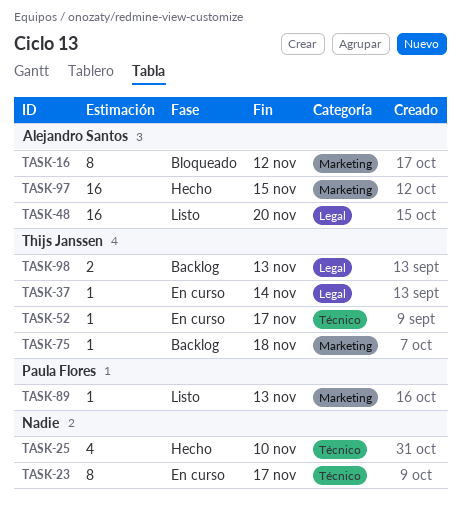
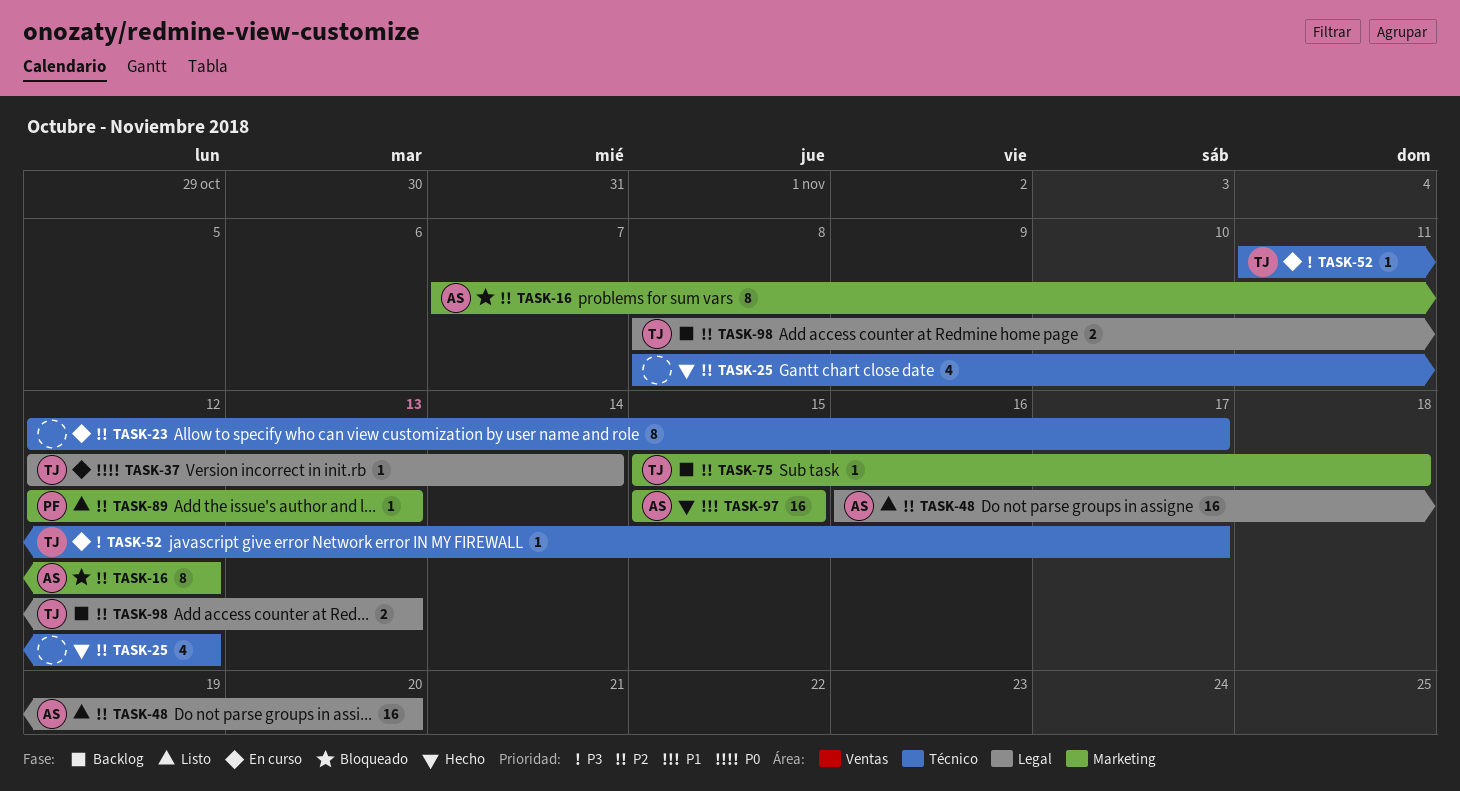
TASK-25, due: Nov 10 -> Nov 12

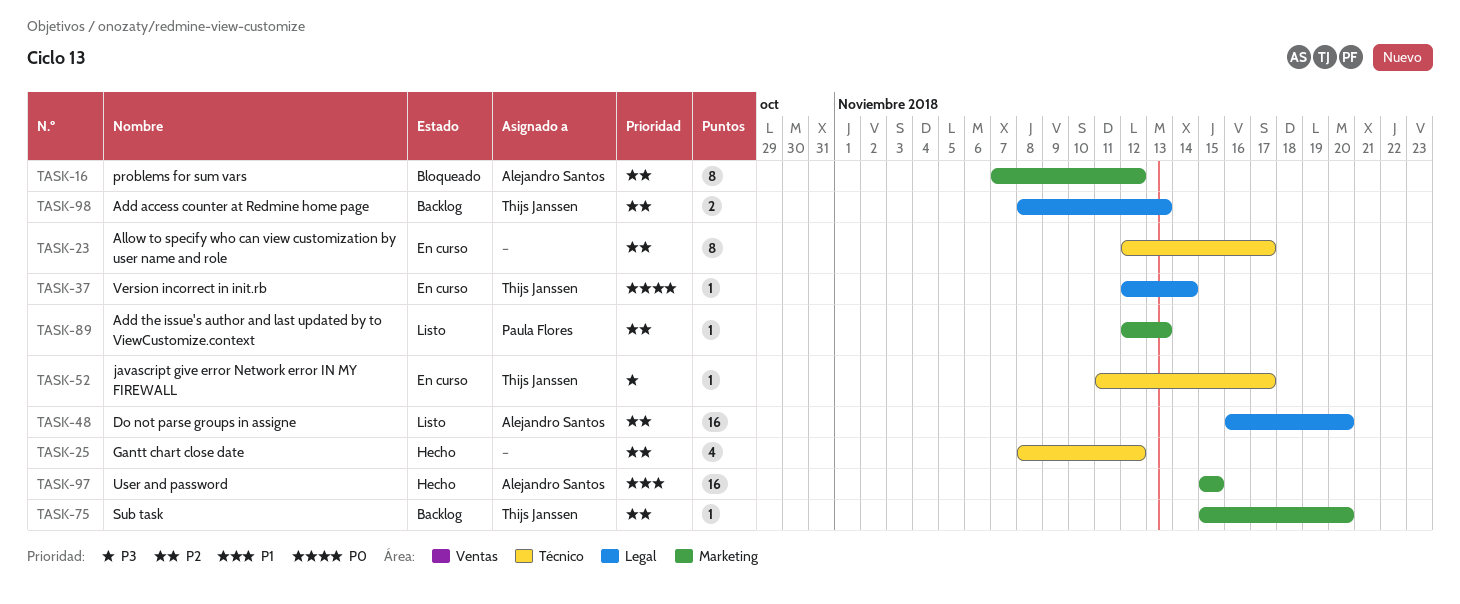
TASK-75, due: Nov 18 -> Nov 20

